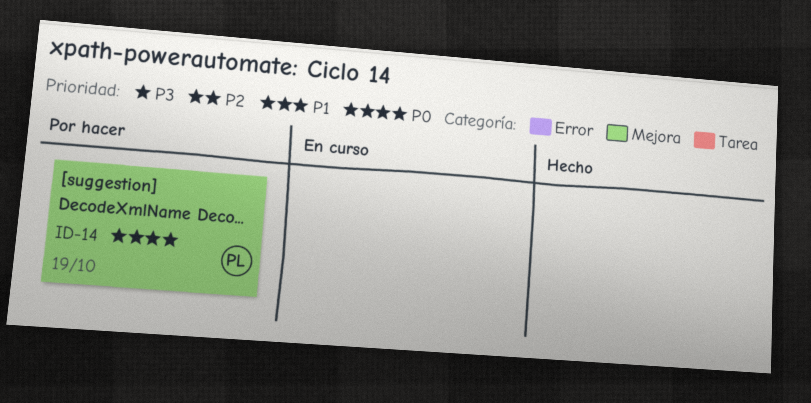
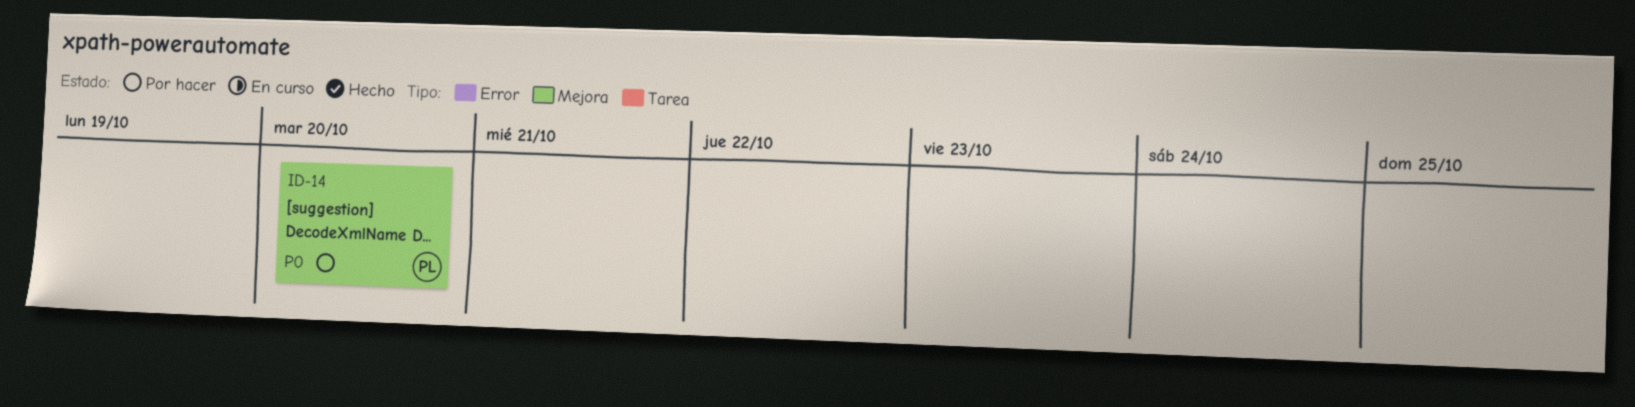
ID-14, due: Oct 19 -> Oct 20

